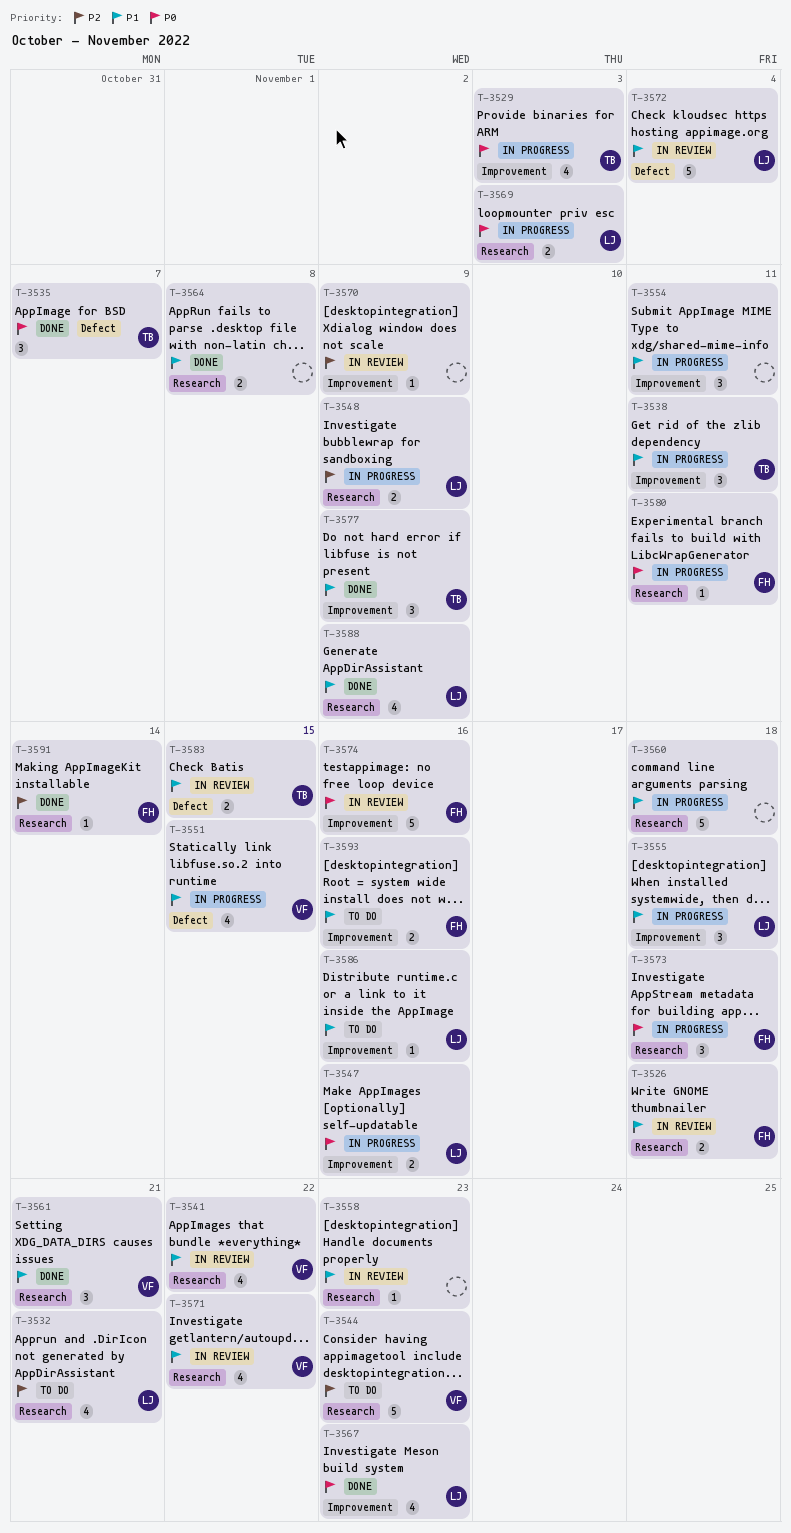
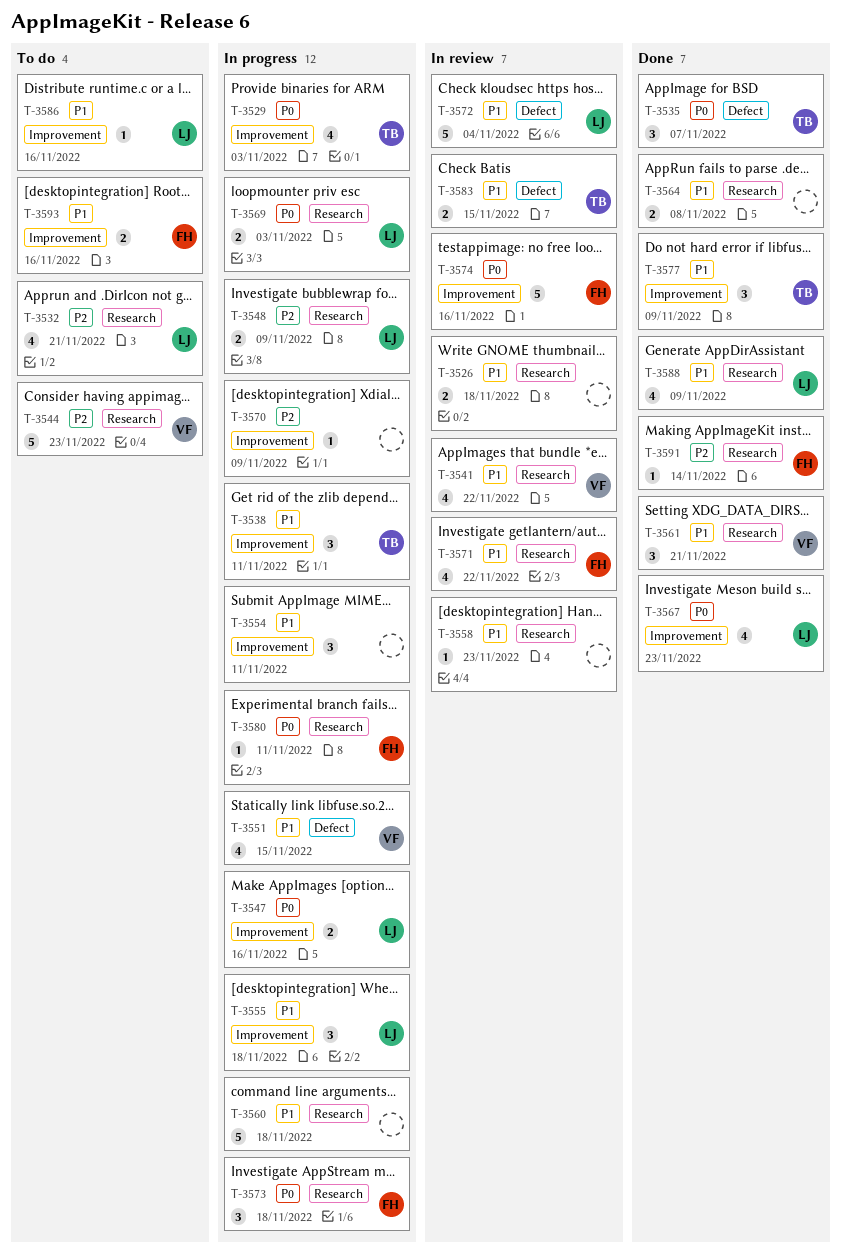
T-3526, owner: FH -> none
T-3570, status: In review -> In progress
T-3571, owner: VF -> FH

